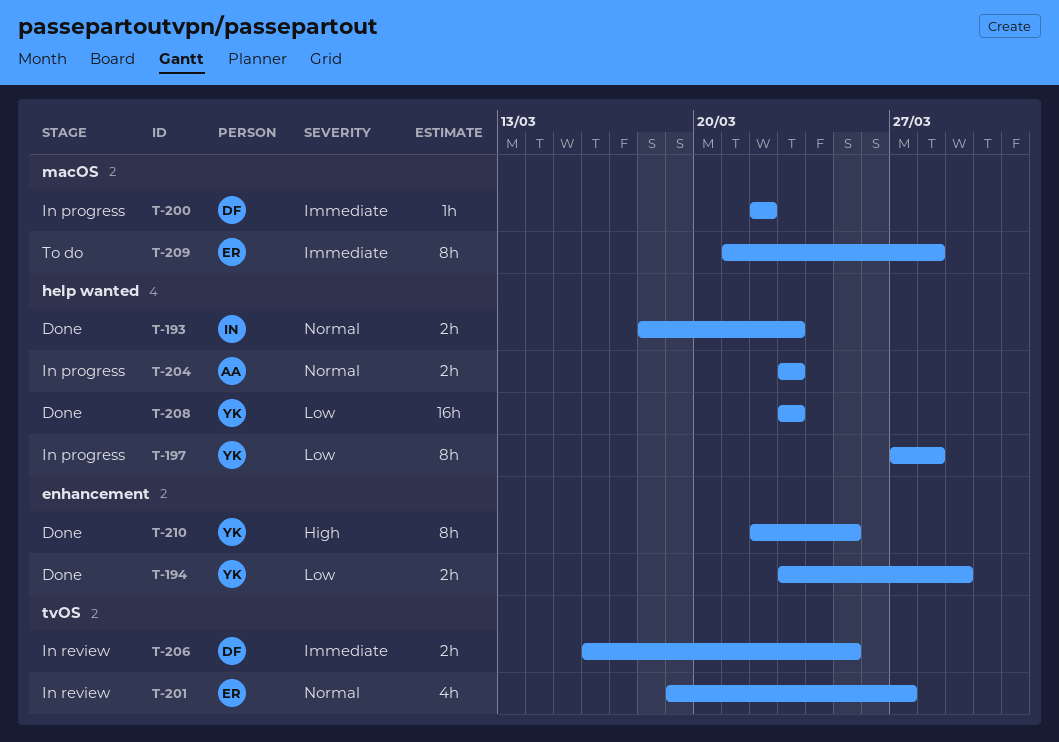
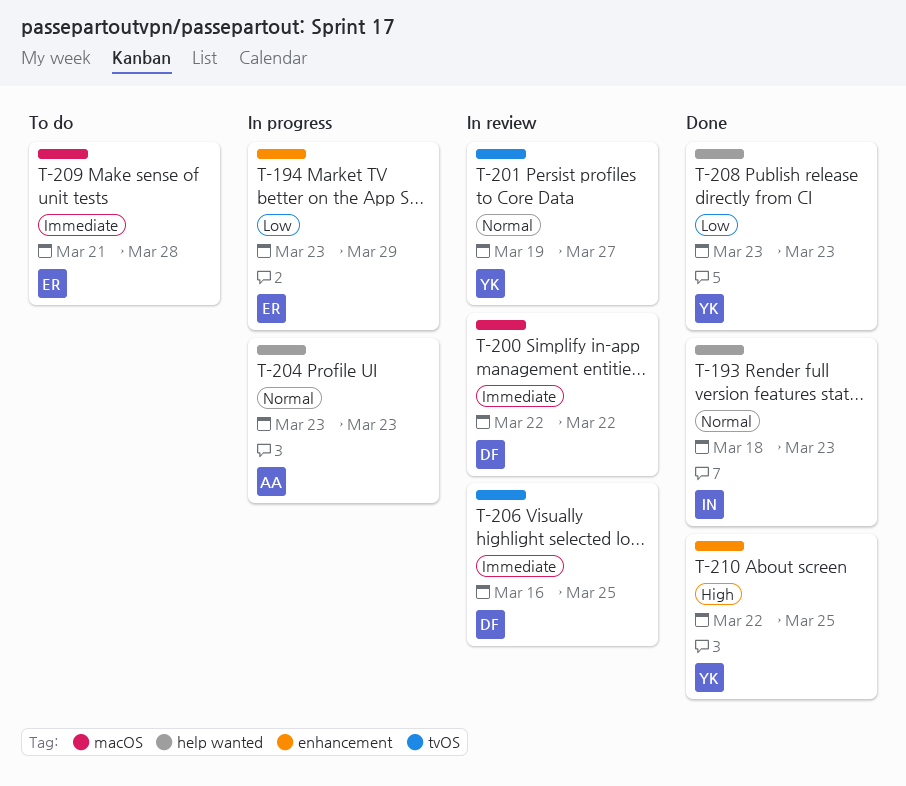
T-194, status: Done -> In progress
T-194, owner: YK -> ER
T-197: present -> none
T-200, status: In progress -> In review
T-201, owner: ER -> YK

